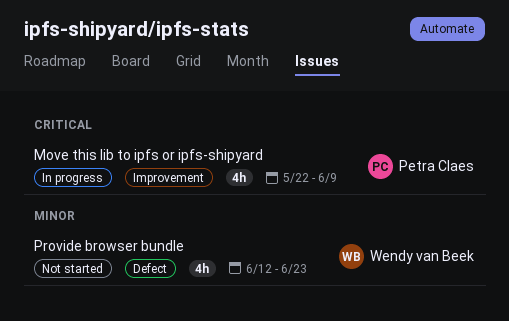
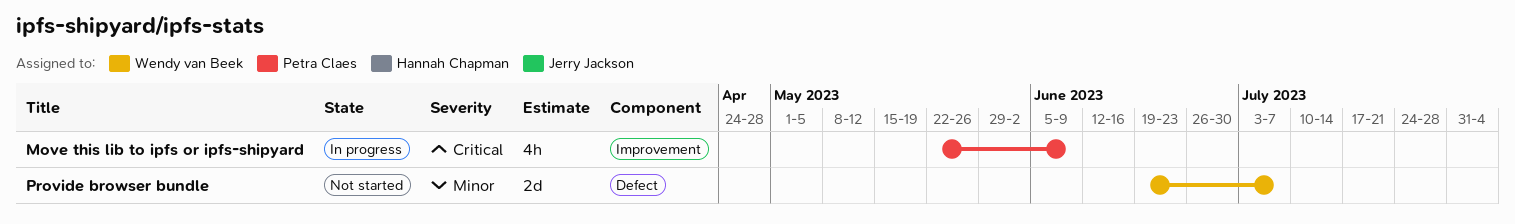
Provide browser bundle, estimate: 4h -> 2d
Provide browser bundle, start: Jun 12 -> Jun 19
Provide browser bundle, due: Jun 23 -> Jul 7

